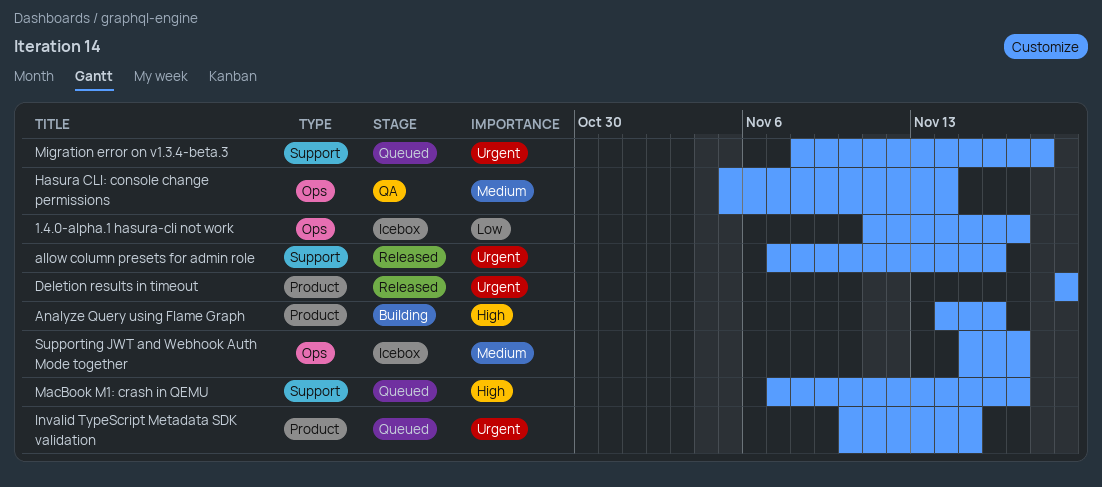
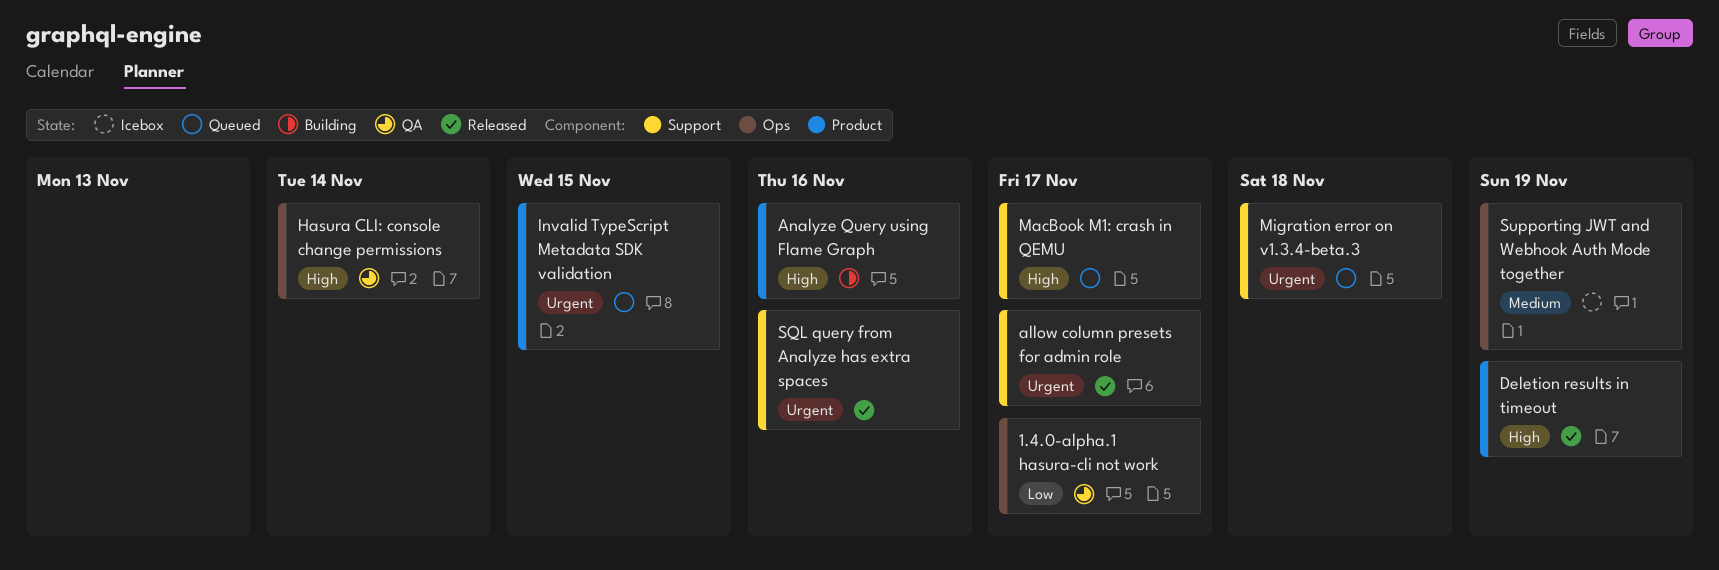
1.4.0-alpha.1 hasura-cli not work, status: Icebox -> QA
allow column presets for admin role, due: Nov 16 -> Nov 17
Deletion results in timeout, priority: Urgent -> High
Hasura CLI: console change permissions, priority: Medium -> High
SQL query from Analyze has extra spaces: none -> present
Supporting JWT and Webhook Auth Mode together, due: Nov 17 -> Nov 19

